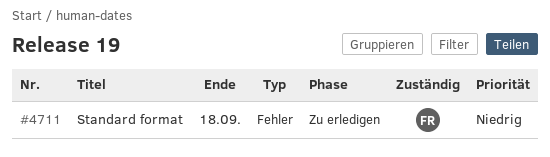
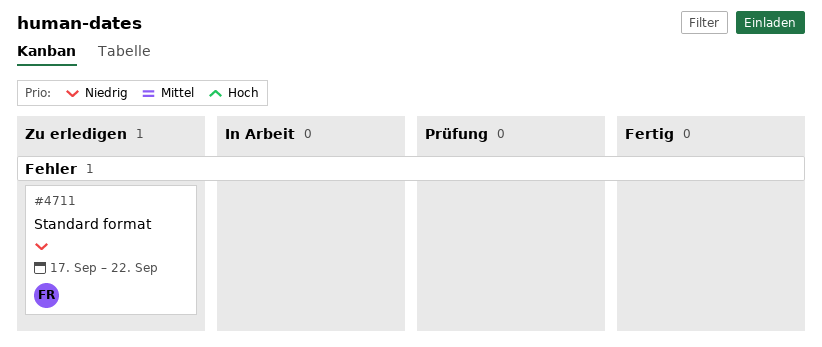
#4711, due: Sep 18 -> Sep 22

